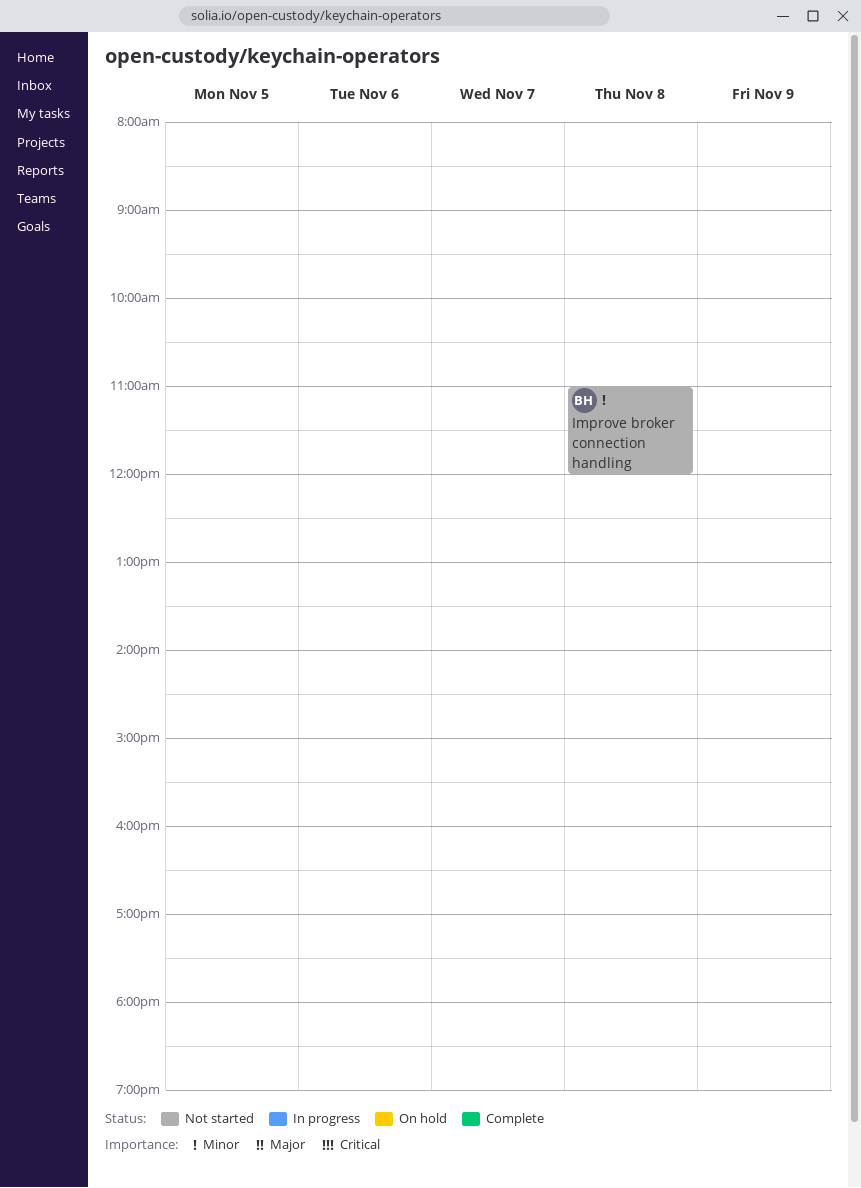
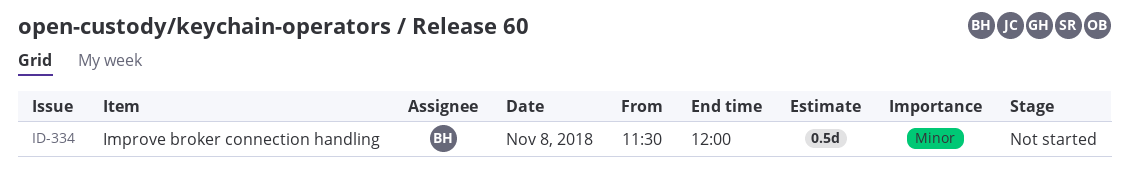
Improve broker connection handling, begins: 11:00 -> 11:30

